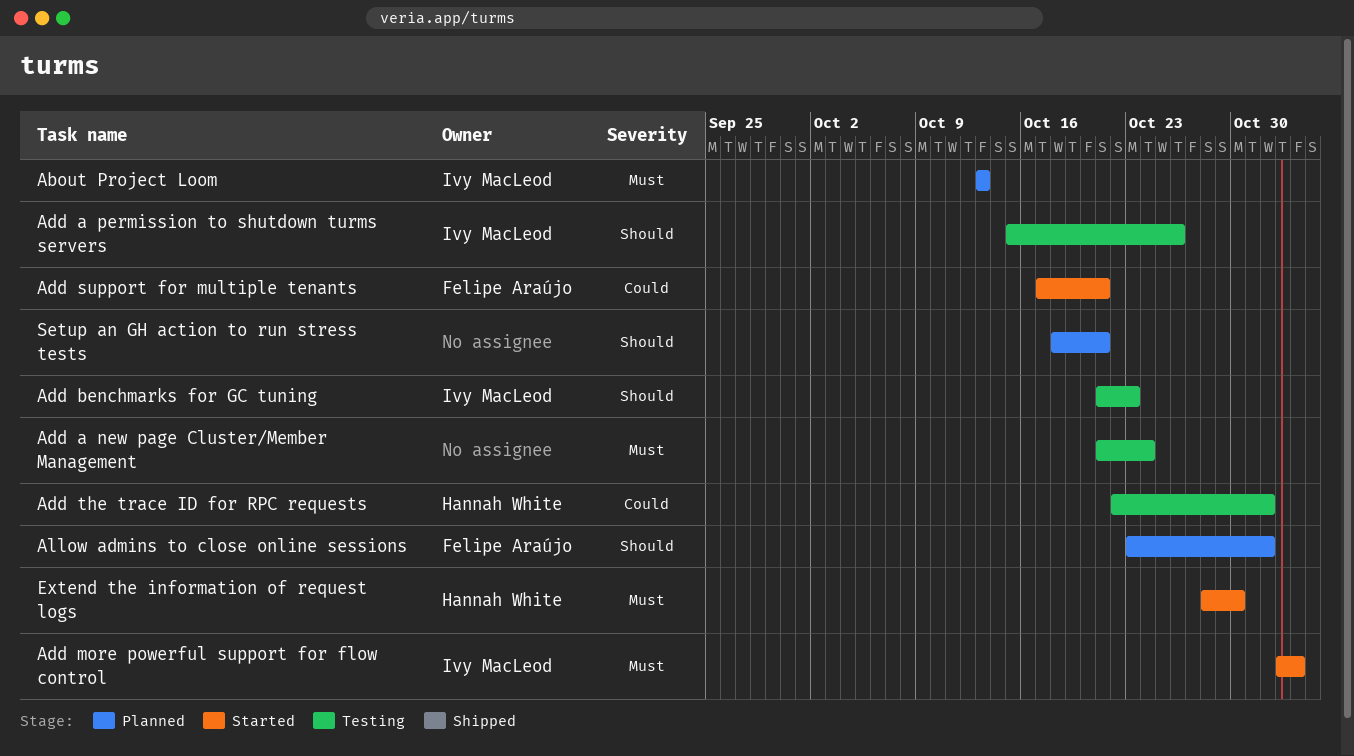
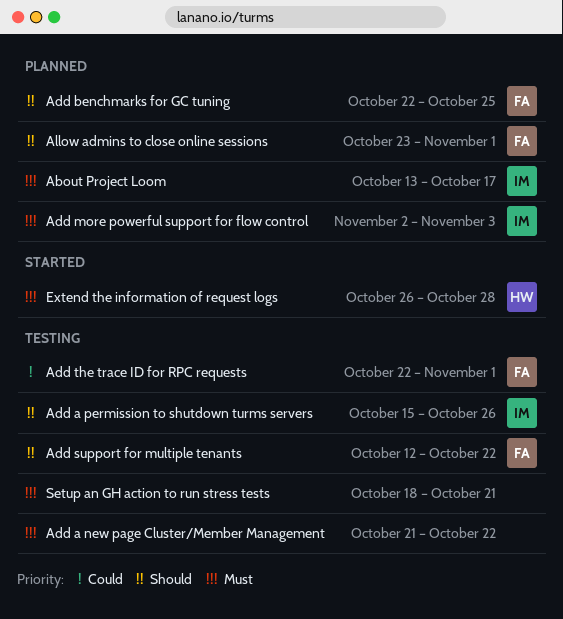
About Project Loom, due: Oct 13 -> Oct 17
Add a new page Cluster/Member Management, due: Oct 24 -> Oct 22
Add benchmarks for GC tuning, status: Testing -> Planned
Add benchmarks for GC tuning, owner: Ivy MacLeod -> Felipe Araújo
Add benchmarks for GC tuning, start: Oct 21 -> Oct 22
Add benchmarks for GC tuning, due: Oct 23 -> Oct 25
Add more powerful support for flow control, status: Started -> Planned
Add support for multiple tenants, status: Started -> Testing
Add support for multiple tenants, priority: Could -> Should
Add support for multiple tenants, start: Oct 17 -> Oct 12
Add support for multiple tenants, due: Oct 21 -> Oct 22
Add the trace ID for RPC requests, owner: Hannah White -> Felipe Araújo
Extend the information of request logs, start: Oct 28 -> Oct 26
Extend the information of request logs, due: Oct 30 -> Oct 28
Setup an GH action to run stress tests, status: Planned -> Testing
Setup an GH action to run stress tests, priority: Should -> Must

